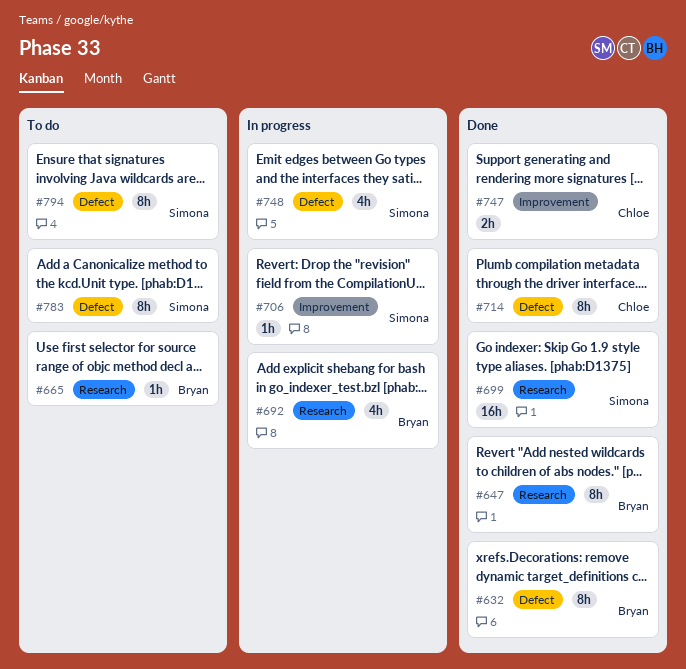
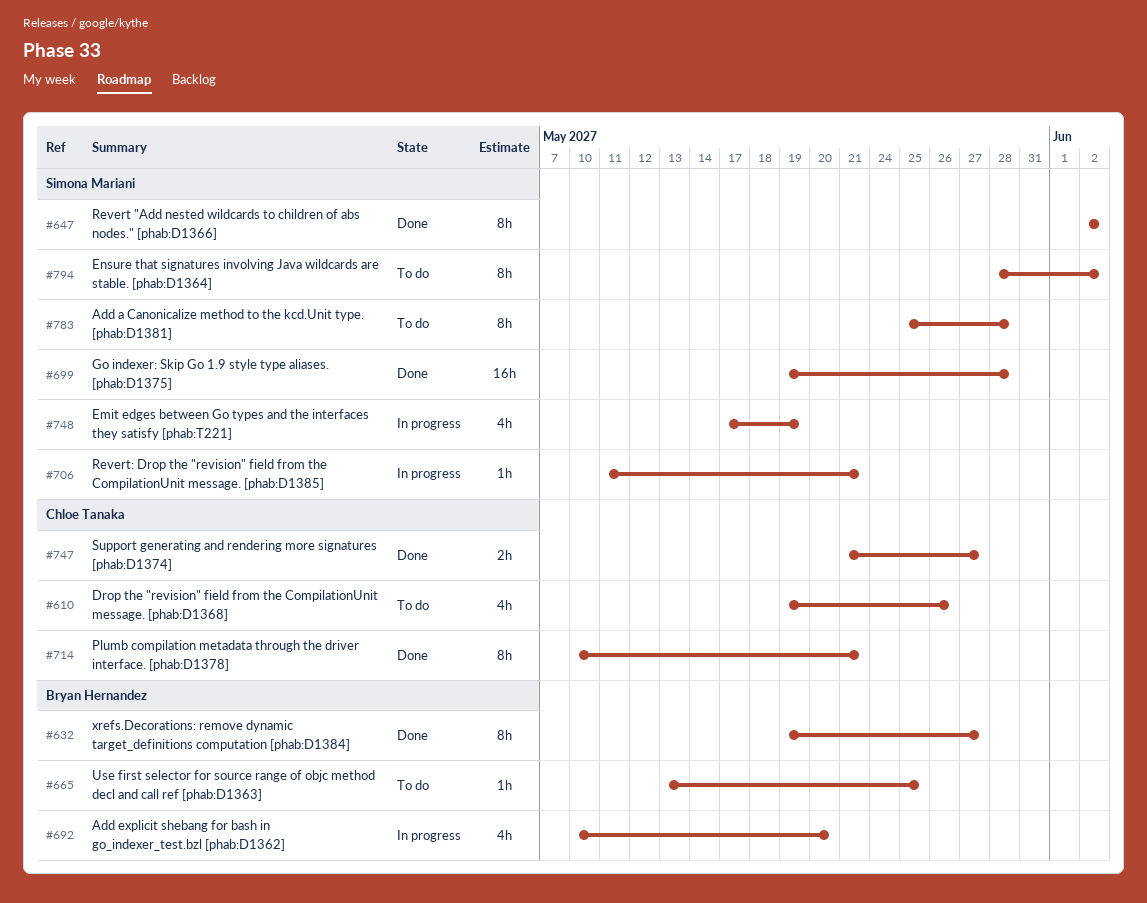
#610: none -> present
#647, owner: Bryan Hernandez -> Simona Mariani

